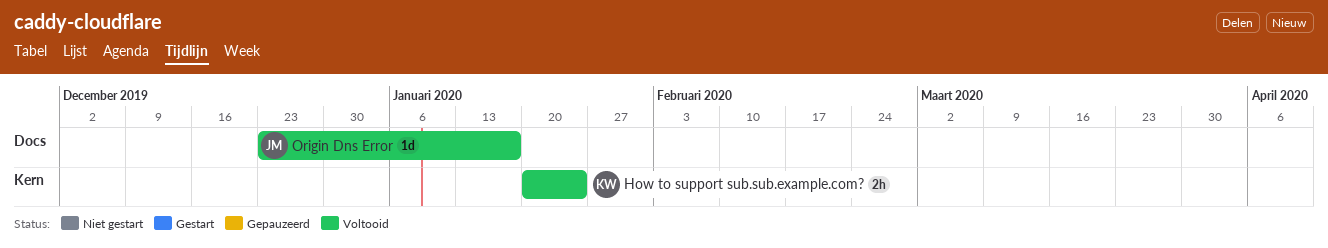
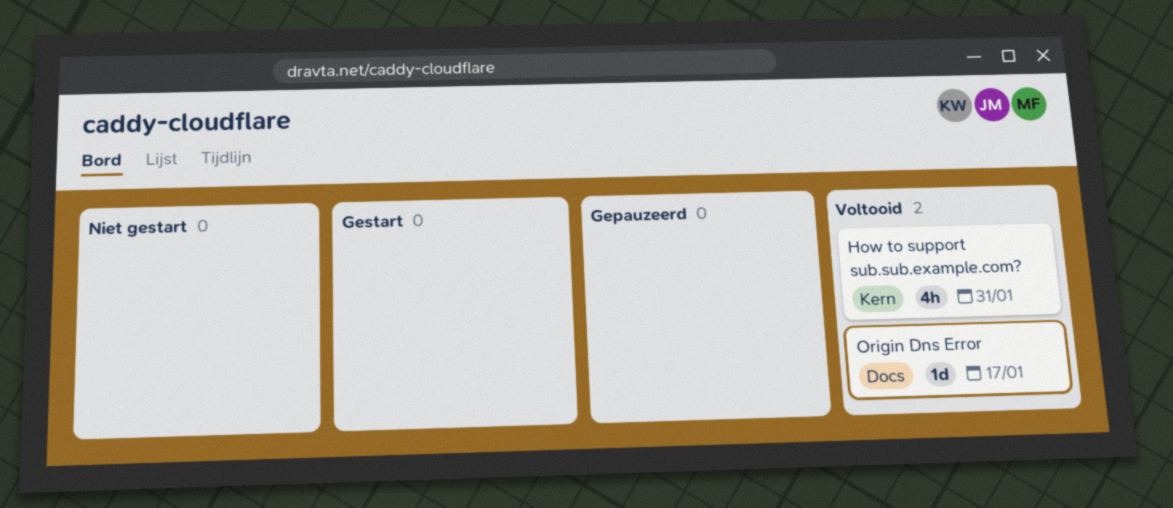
How to support sub.sub.example.com?, estimate: 2h -> 4h
How to support sub.sub.example.com?, due: Jan 24 -> Jan 31

